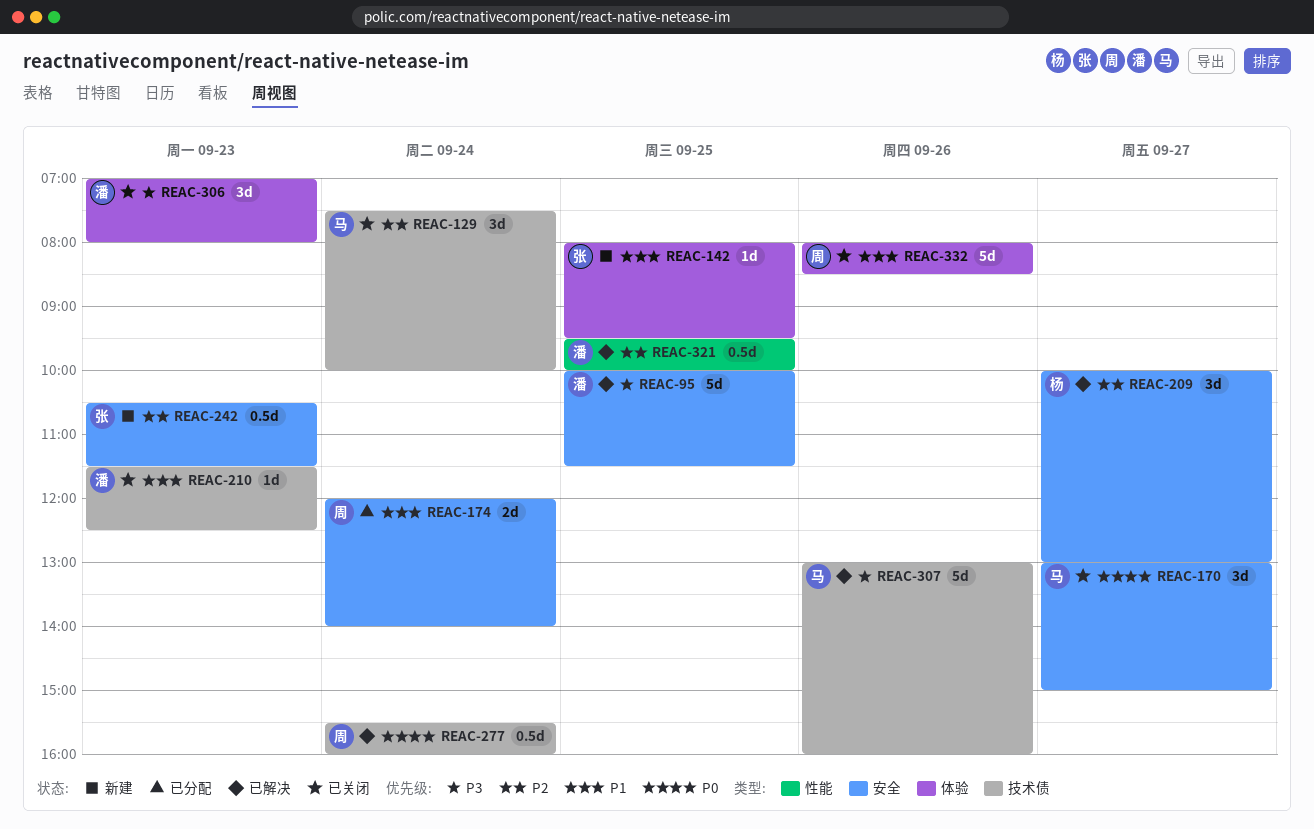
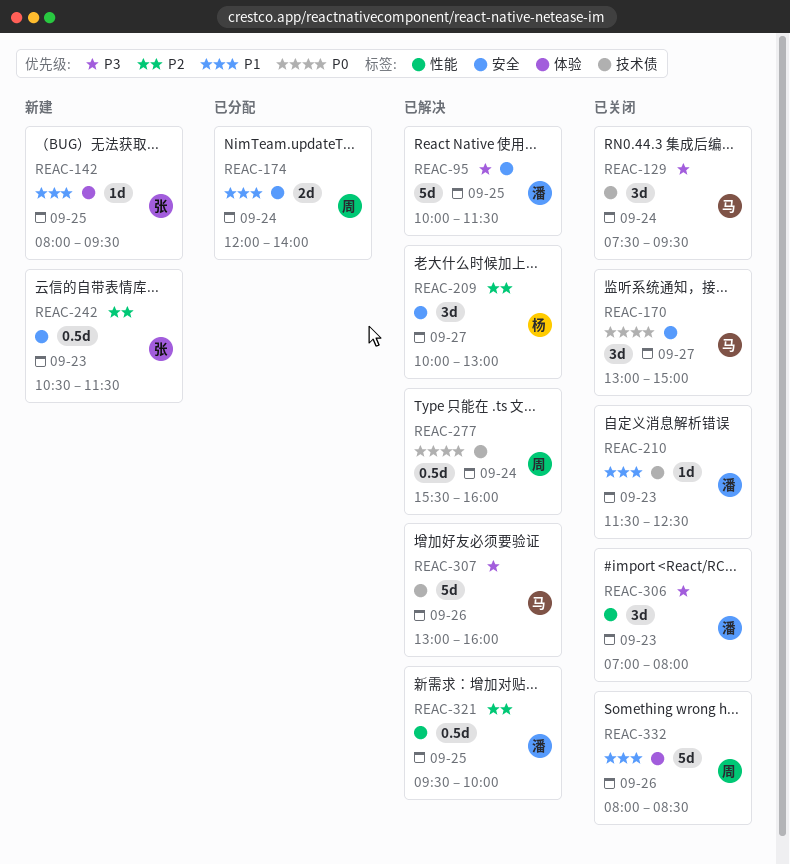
REAC-129, priority: P2 -> P3
REAC-129, ends: 10:00 -> 09:30
REAC-306, label: 体验 -> 性能

